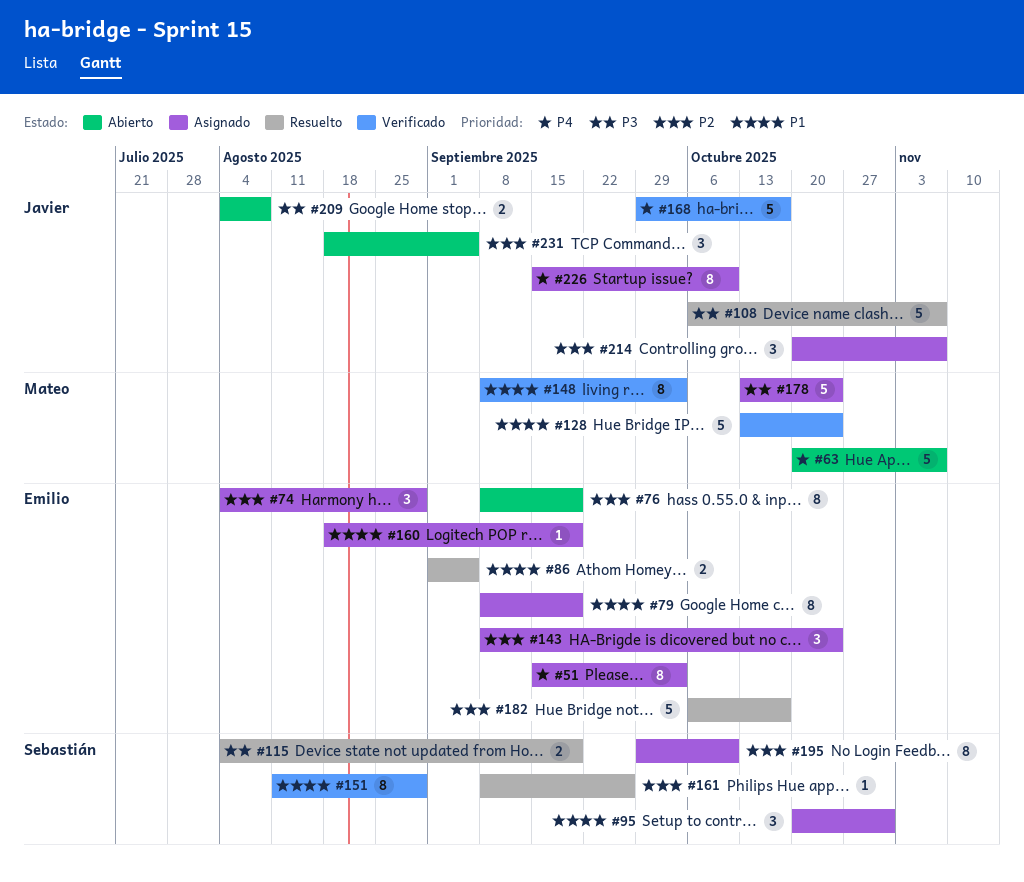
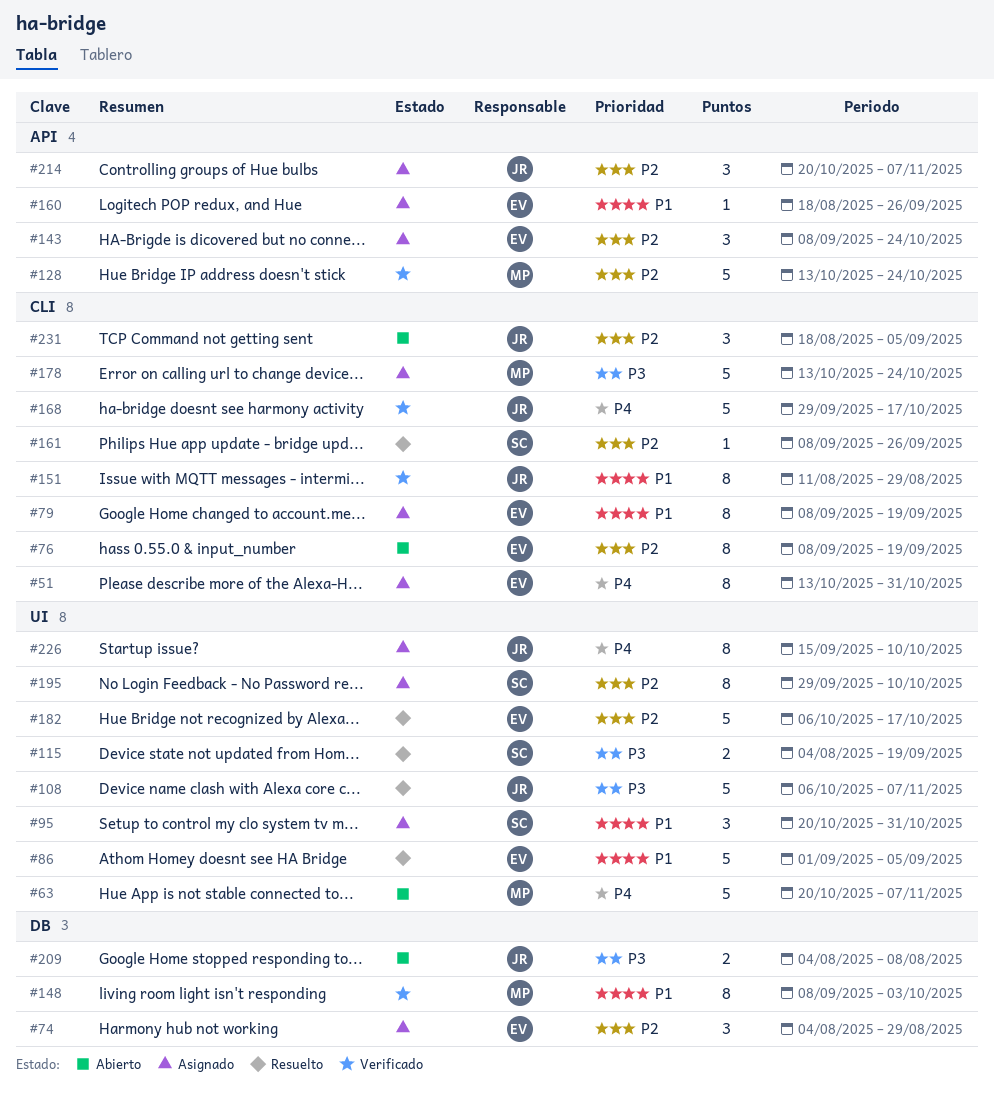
#51, start: Sep 15 -> Oct 13
#51, due: Oct 3 -> Oct 31
#86, estimate: 2 -> 5
#128, priority: P1 -> P2
#151, owner: Sebastián -> Javier
#160, due: Sep 19 -> Sep 26

